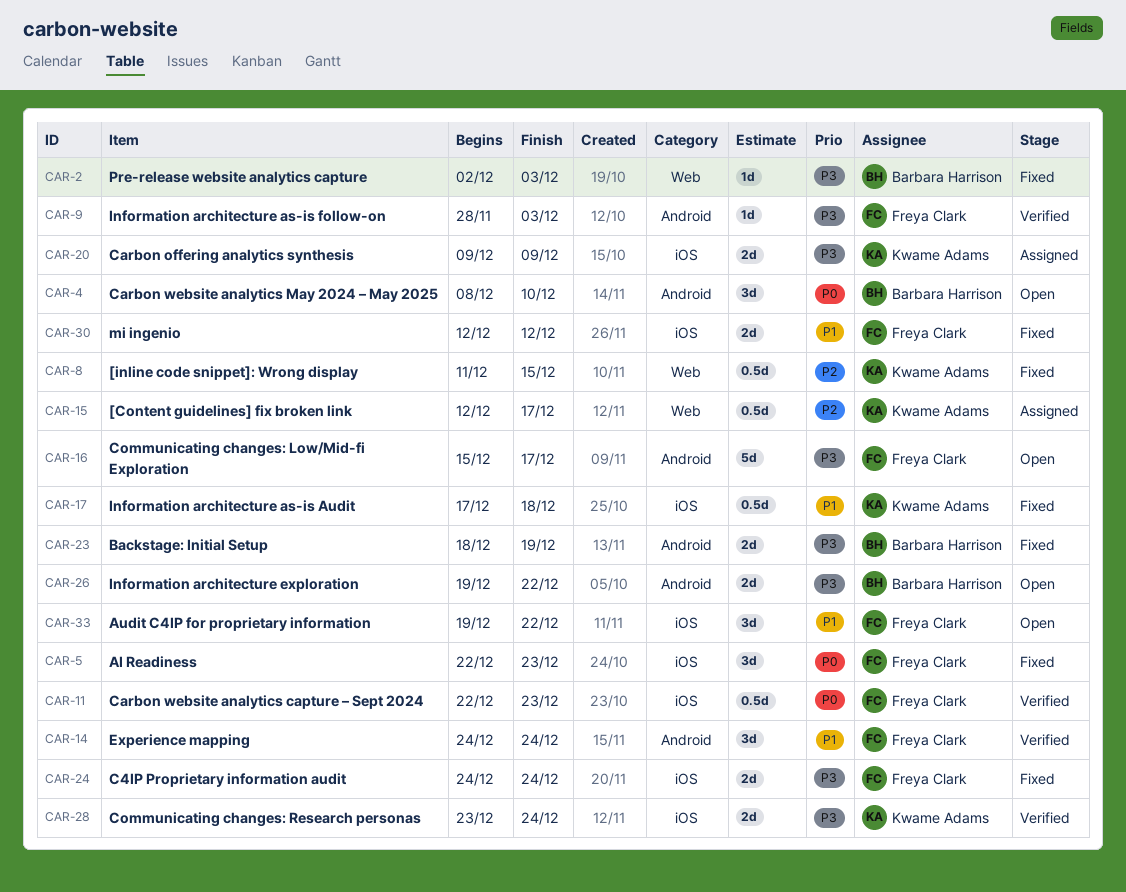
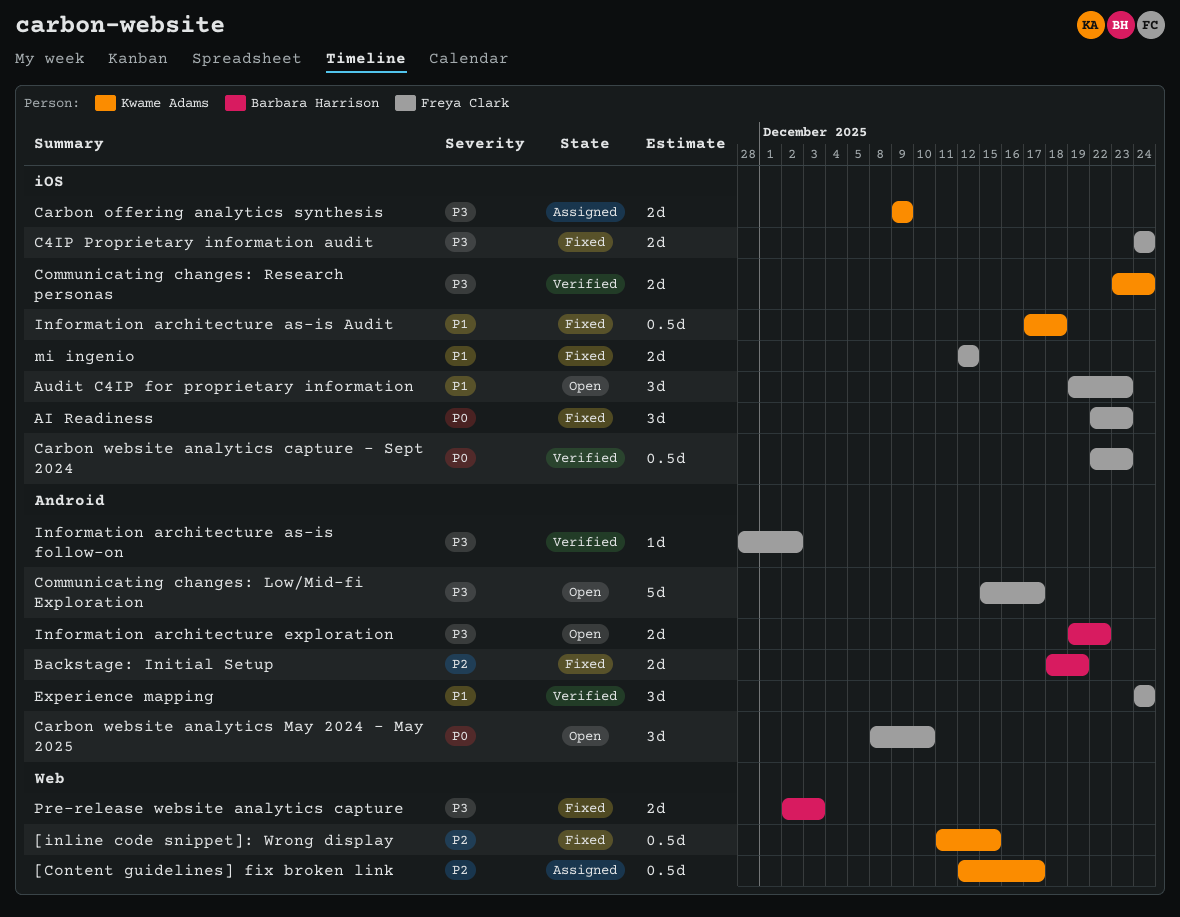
Audit C4IP for proprietary information, due: Dec 22 -> Dec 23
Backstage: Initial Setup, priority: P3 -> P2
Carbon website analytics May 2024 – May 2025, owner: Barbara Harrison -> Freya Clark
Information architecture as-is follow-on, due: Dec 3 -> Dec 2
Pre-release website analytics capture, estimate: 1d -> 2d

